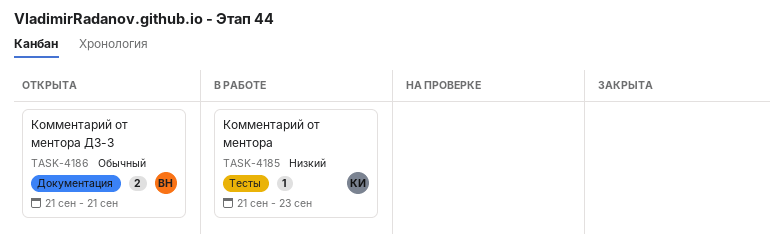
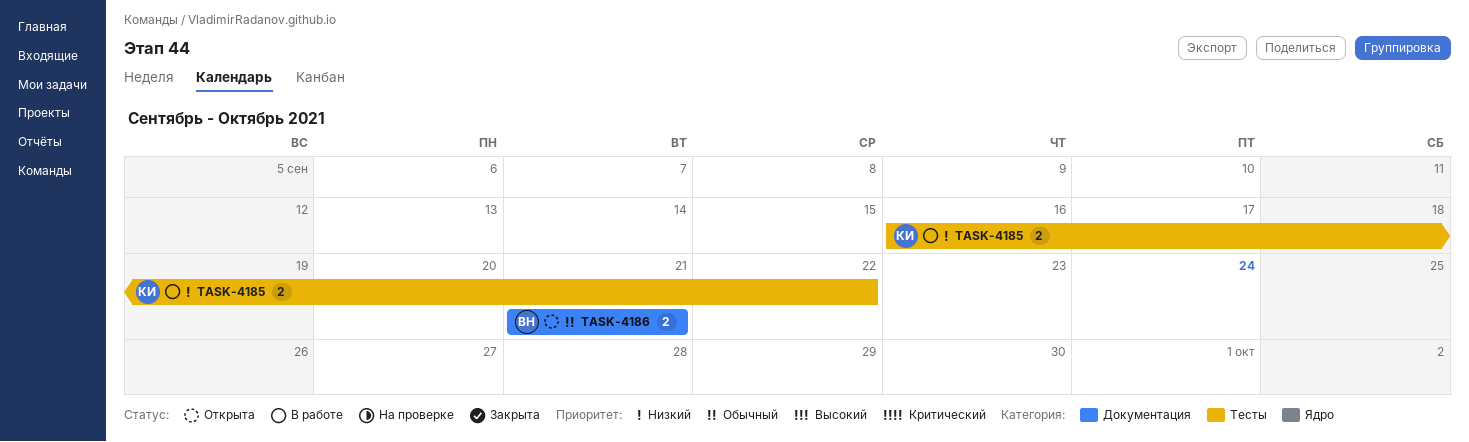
TASK-4185, estimate: 1 -> 2
TASK-4185, start: Sep 21 -> Sep 16
TASK-4185, due: Sep 23 -> Sep 22

